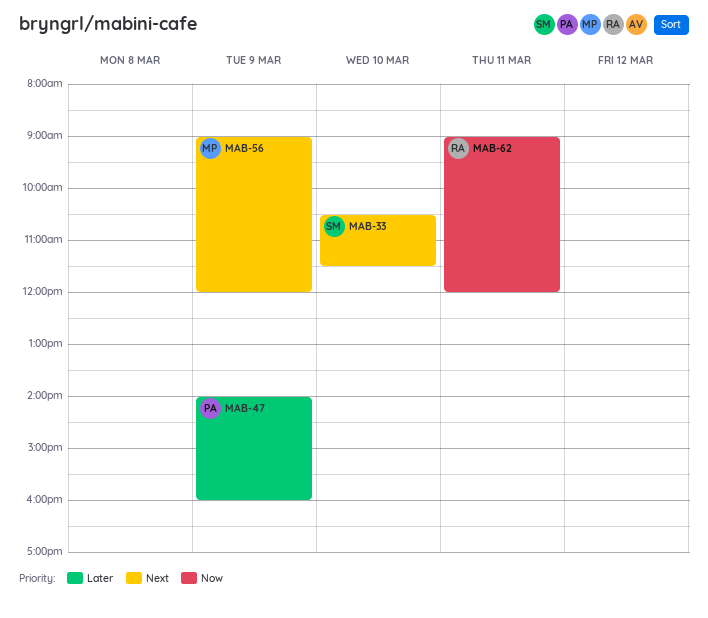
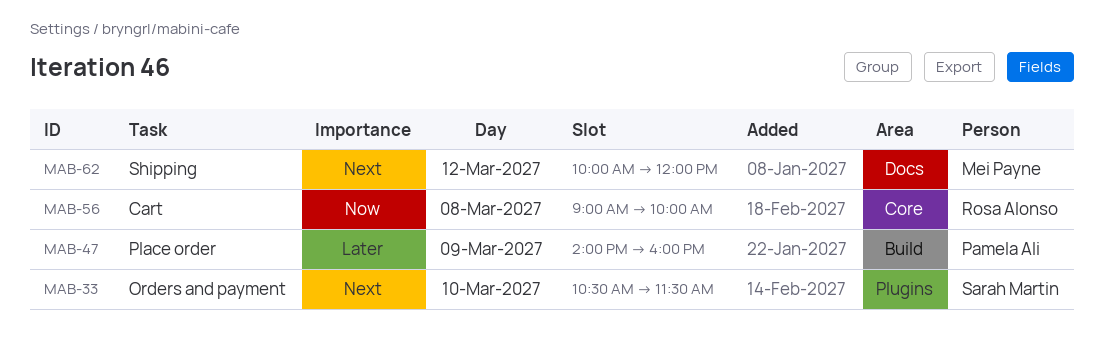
MAB-56, owner: Mei Payne -> Rosa Alonso
MAB-56, priority: Next -> Now
MAB-56, day: Mar 9 -> Mar 8
MAB-56, ends: 12:00 -> 10:00
MAB-62, owner: Rosa Alonso -> Mei Payne
MAB-62, priority: Now -> Next
MAB-62, day: Mar 11 -> Mar 12
MAB-62, begins: 09:00 -> 10:00

